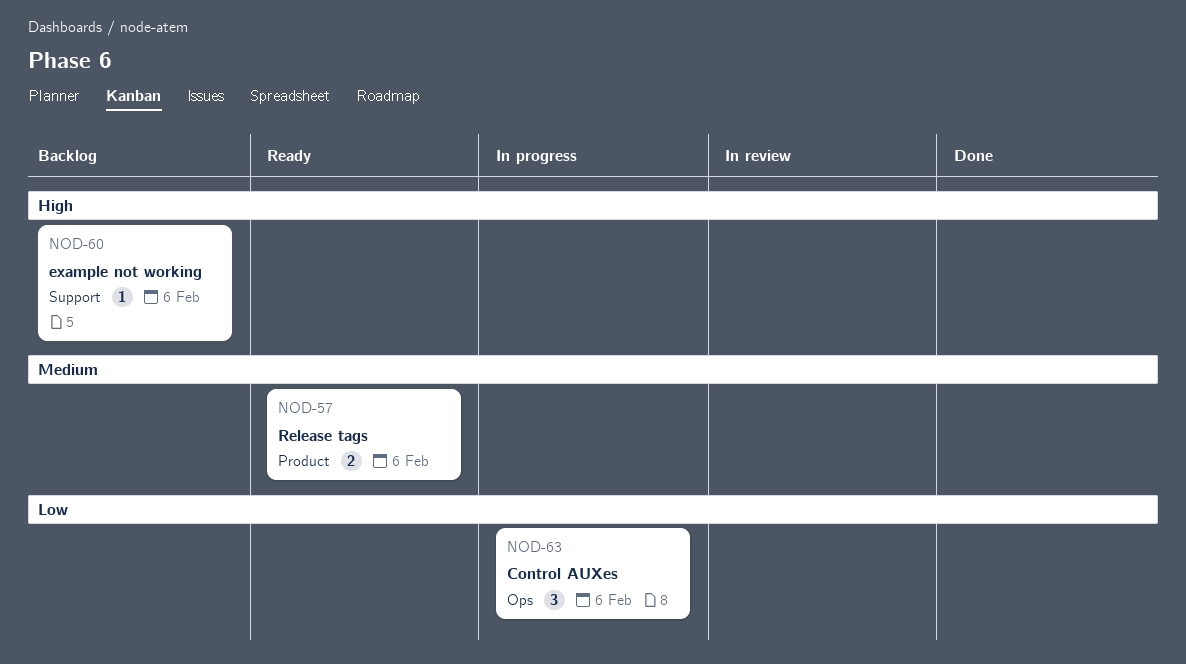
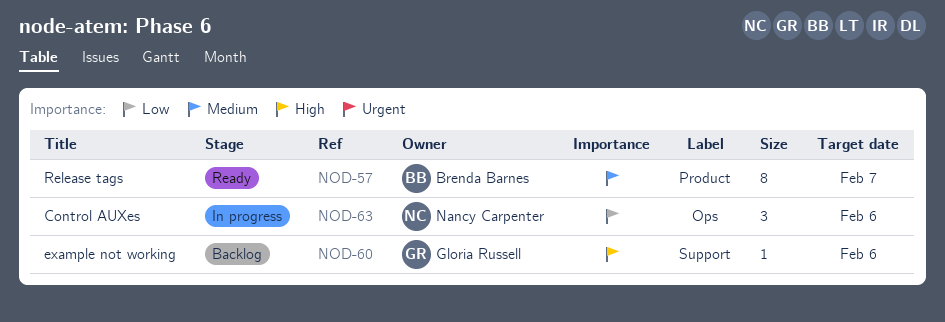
NOD-57, estimate: 2 -> 8
NOD-57, due: Feb 6 -> Feb 7

